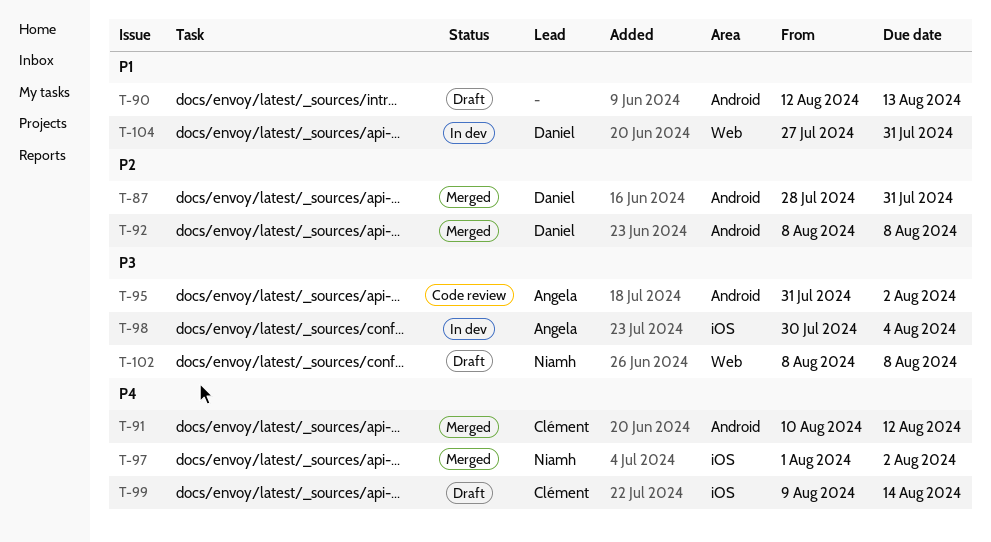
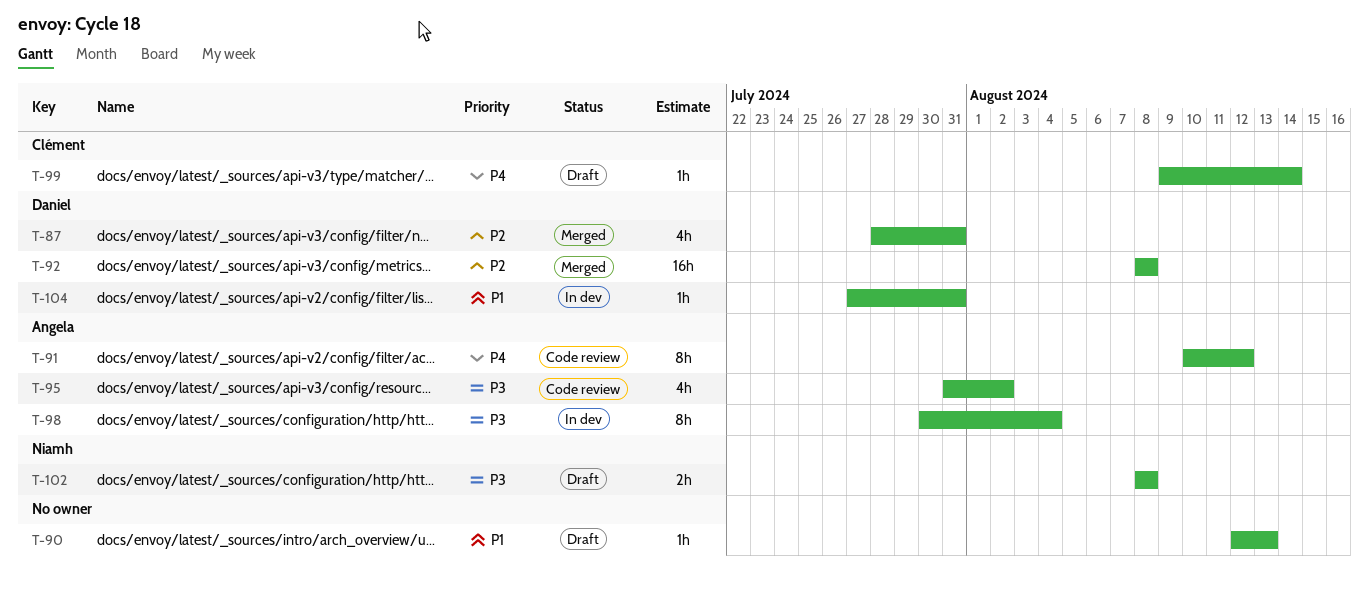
T-91, status: Merged -> Code review
T-91, owner: Clément -> Angela
T-97: present -> none

